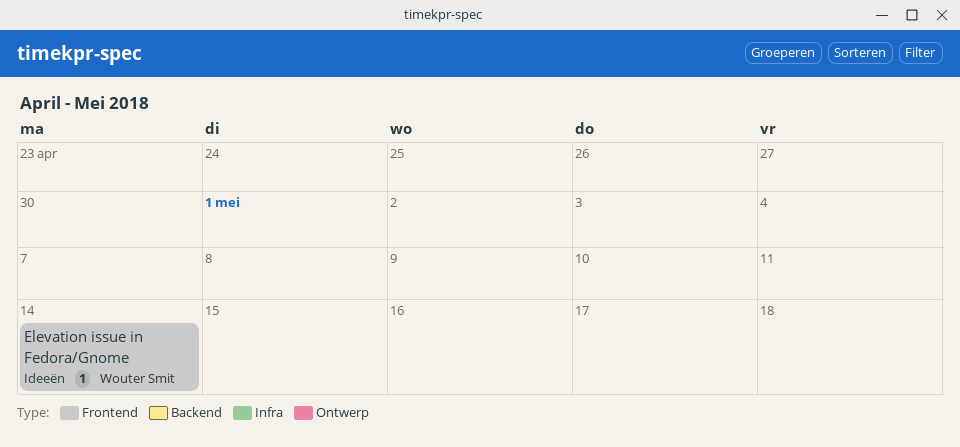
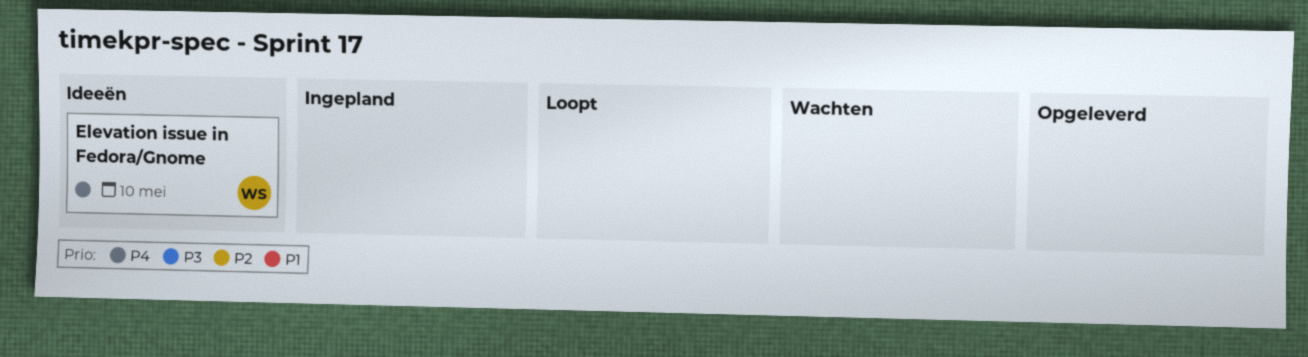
Elevation issue in Fedora/Gnome, due: May 14 -> May 10

